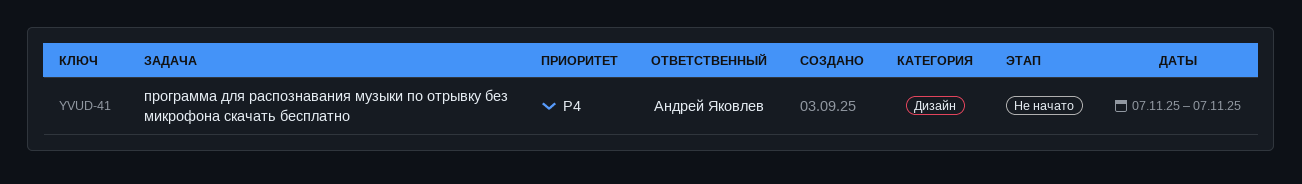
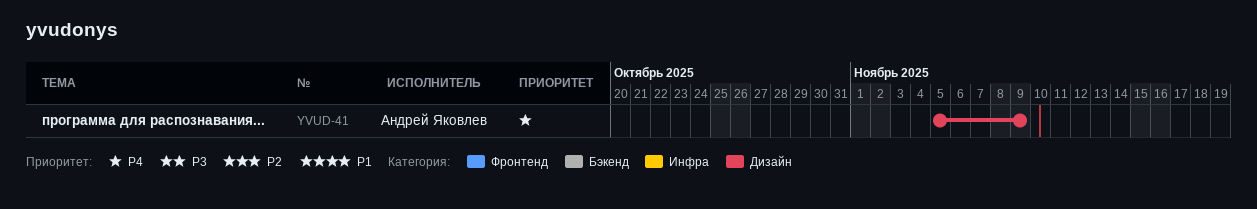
YVUD-41, start: Nov 7 -> Nov 5
YVUD-41, due: Nov 7 -> Nov 9

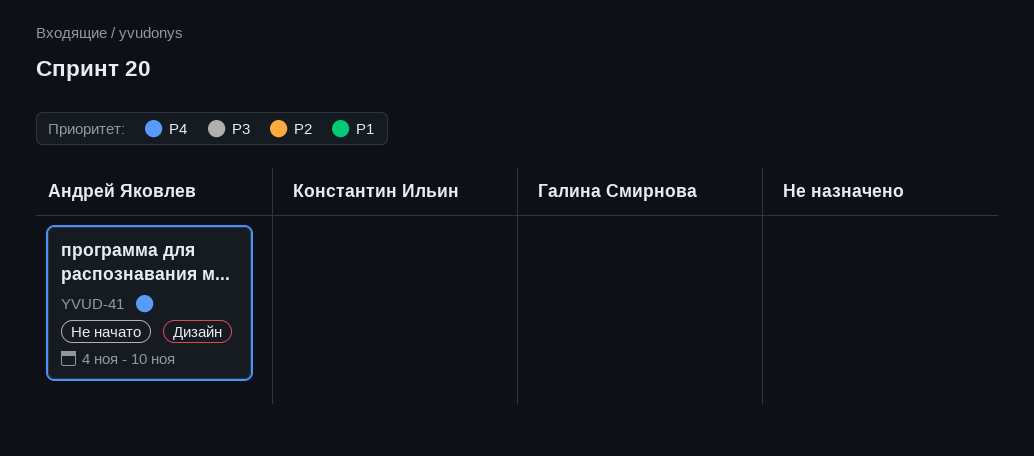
YVUD-41, start: Nov 5 -> Nov 4
YVUD-41, due: Nov 9 -> Nov 10

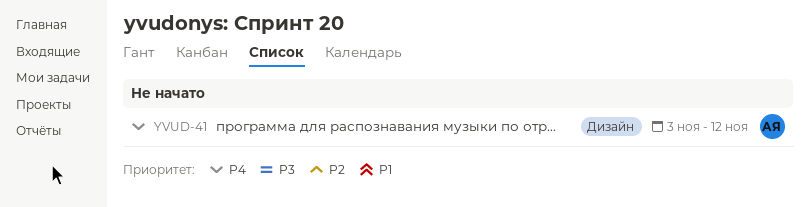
YVUD-41, start: Nov 4 -> Nov 3
YVUD-41, due: Nov 10 -> Nov 12

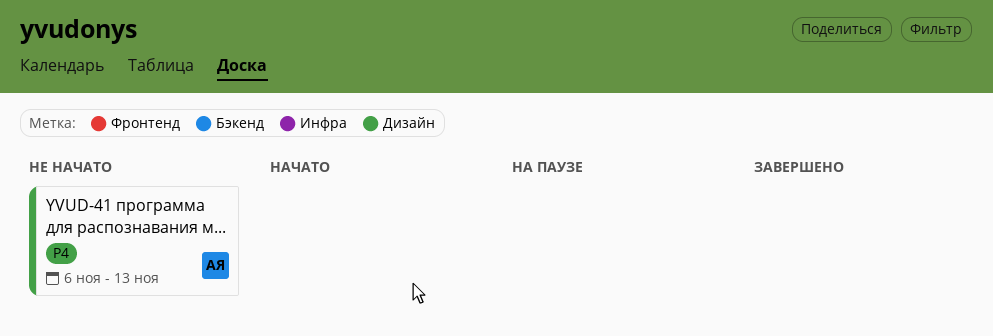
YVUD-41, start: Nov 3 -> Nov 6
YVUD-41, due: Nov 12 -> Nov 13

